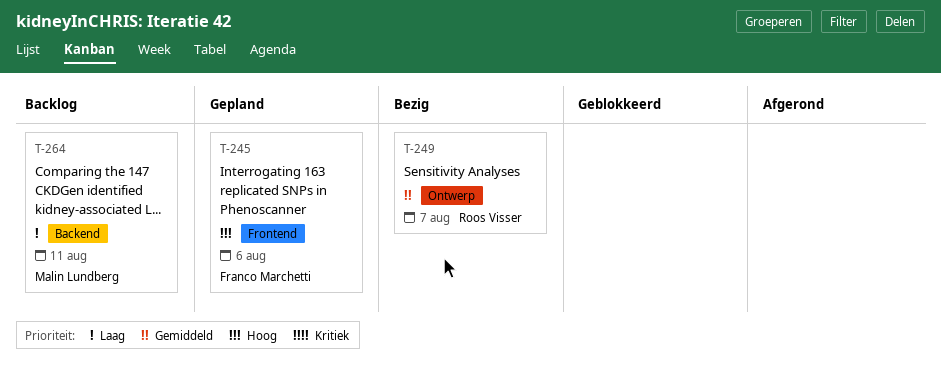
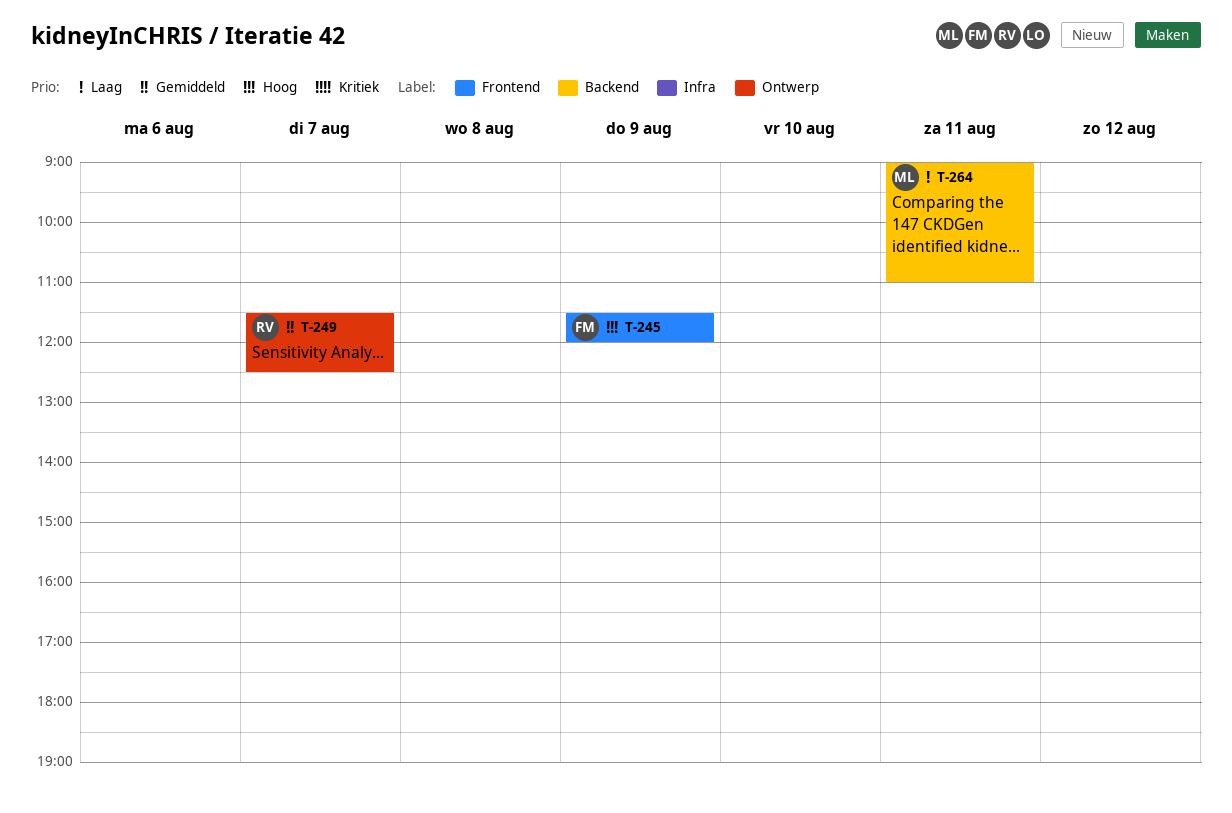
T-245, day: Aug 6 -> Aug 9

